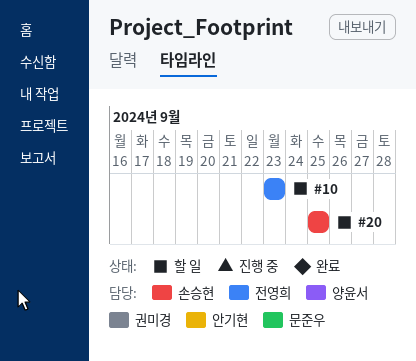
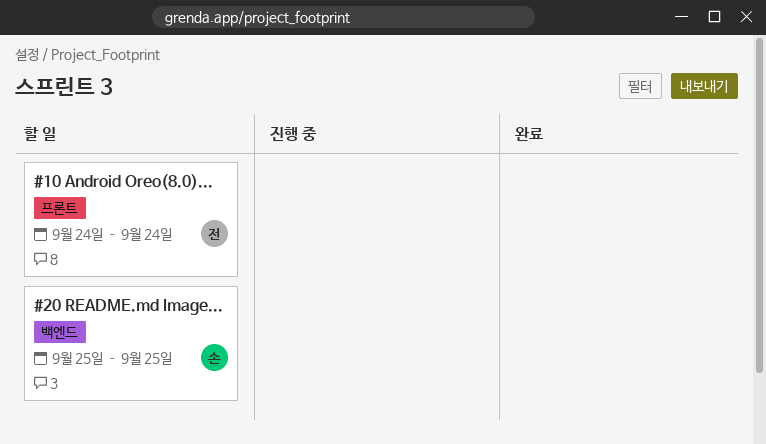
#10, start: Sep 23 -> Sep 24
#10, due: Sep 23 -> Sep 24

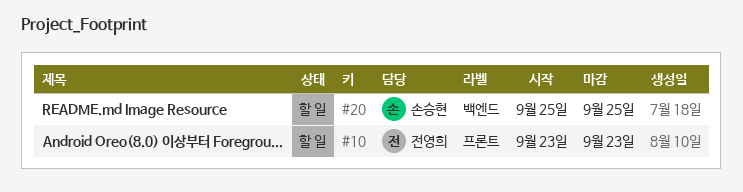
#10, start: Sep 24 -> Sep 23
#10, due: Sep 24 -> Sep 23

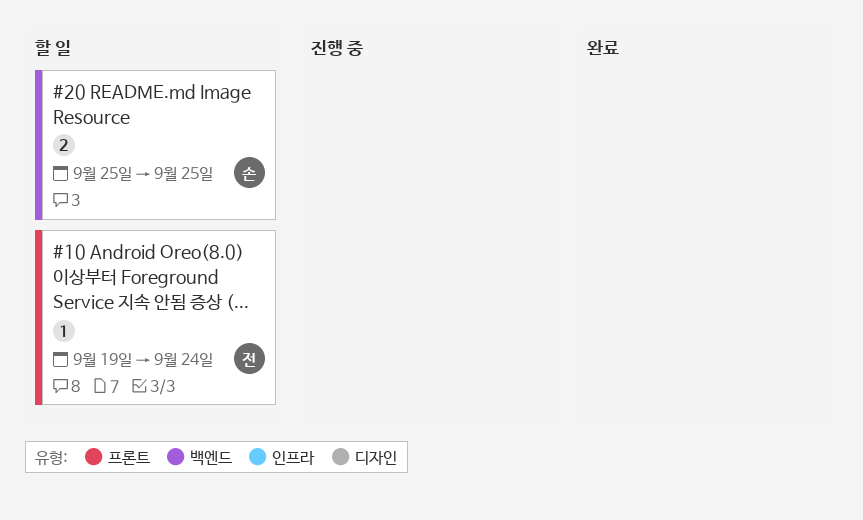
#10, start: Sep 23 -> Sep 19
#10, due: Sep 23 -> Sep 24

